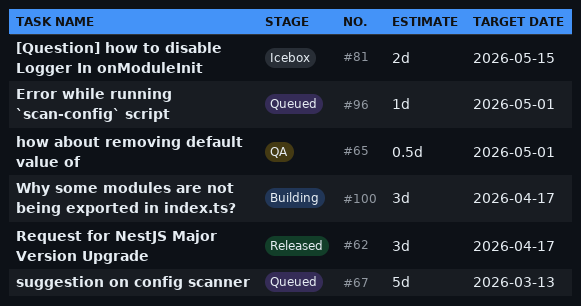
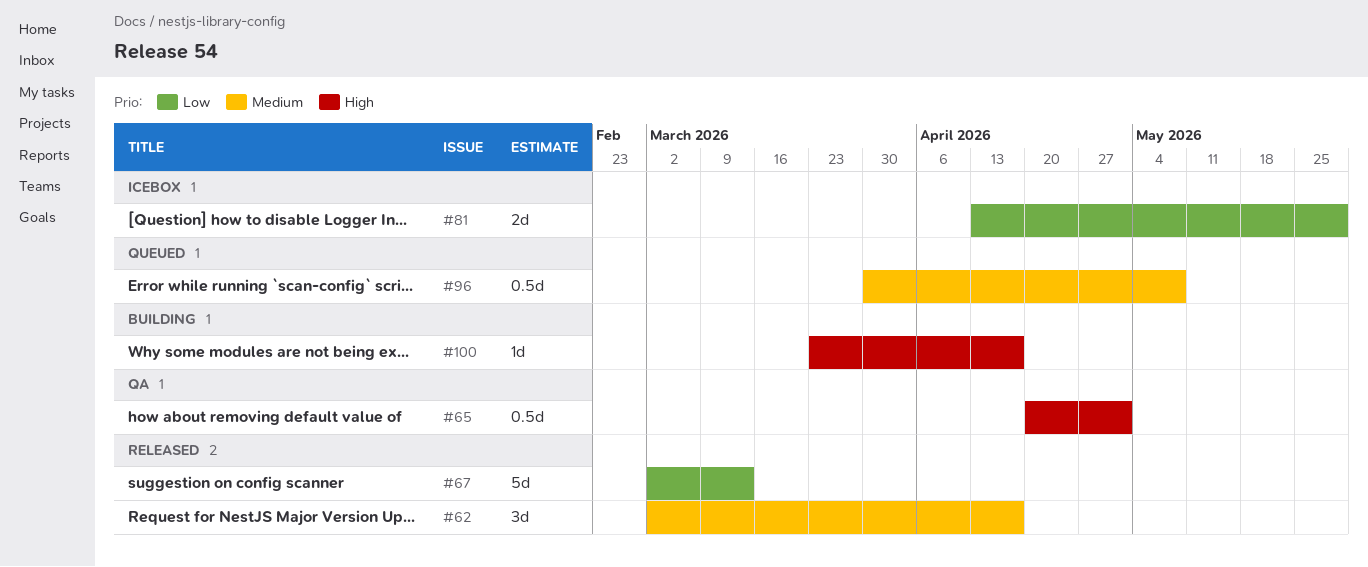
#67, status: Queued -> Released
#81, due: May 15 -> May 29
#96, estimate: 1d -> 0.5d
#96, due: May 1 -> May 8
#100, estimate: 3d -> 1d

